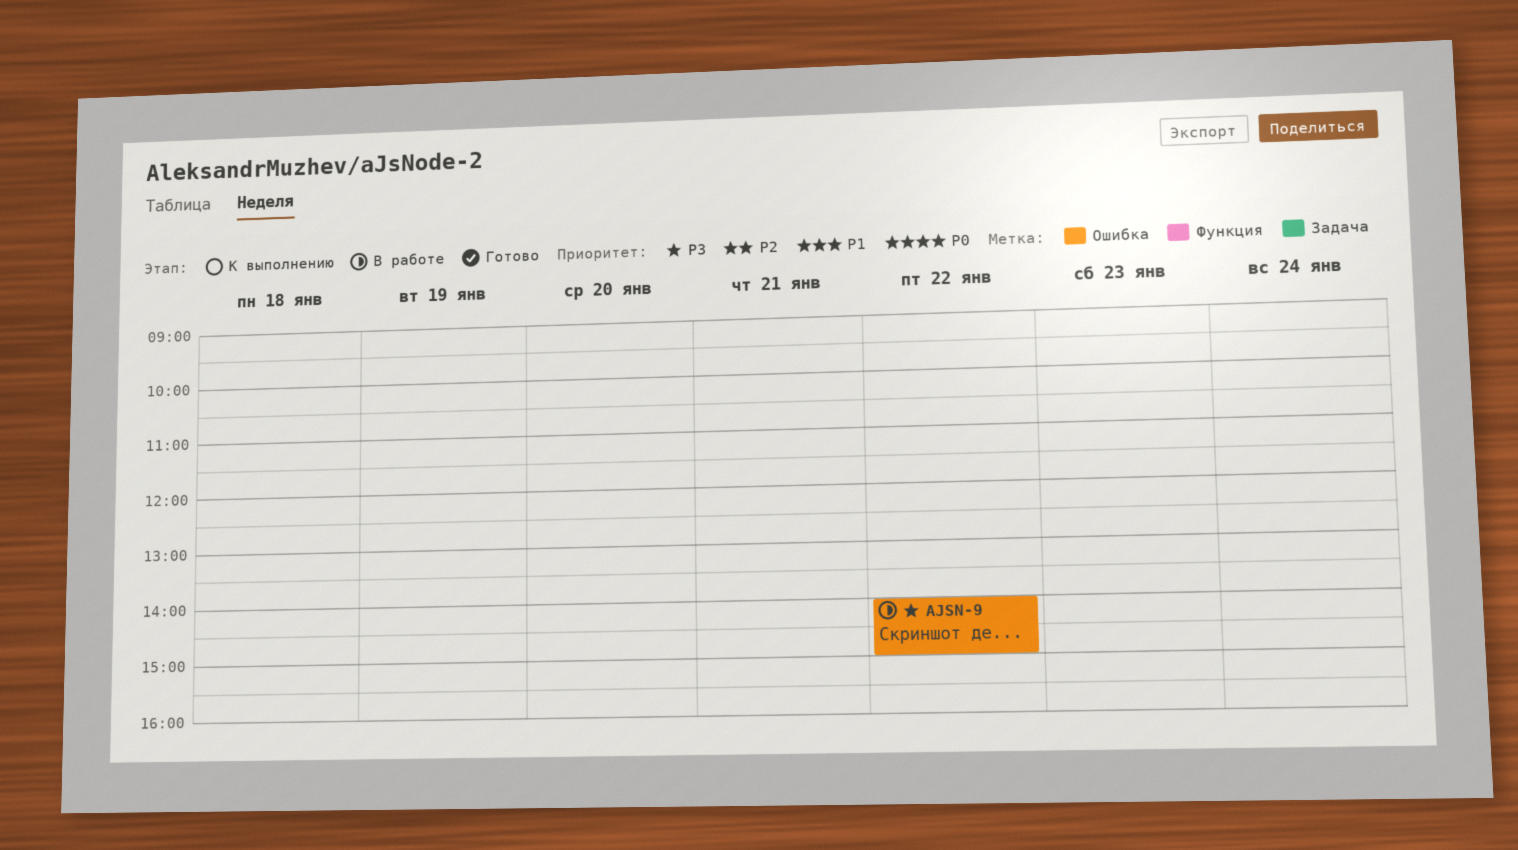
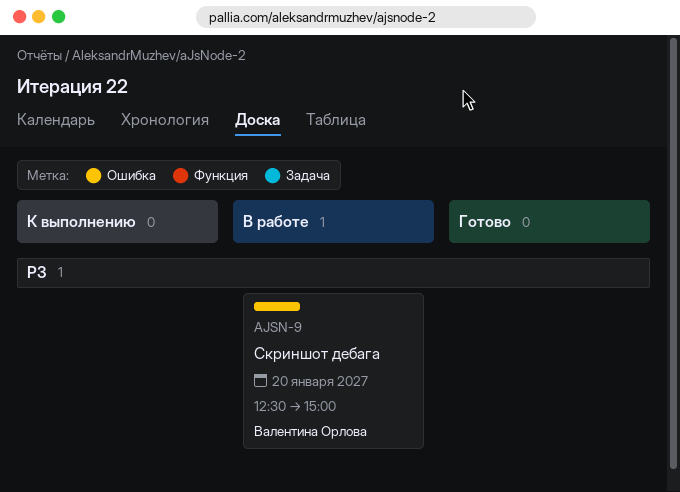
AJSN-9, day: Jan 22 -> Jan 20
AJSN-9, begins: 14:00 -> 12:30

